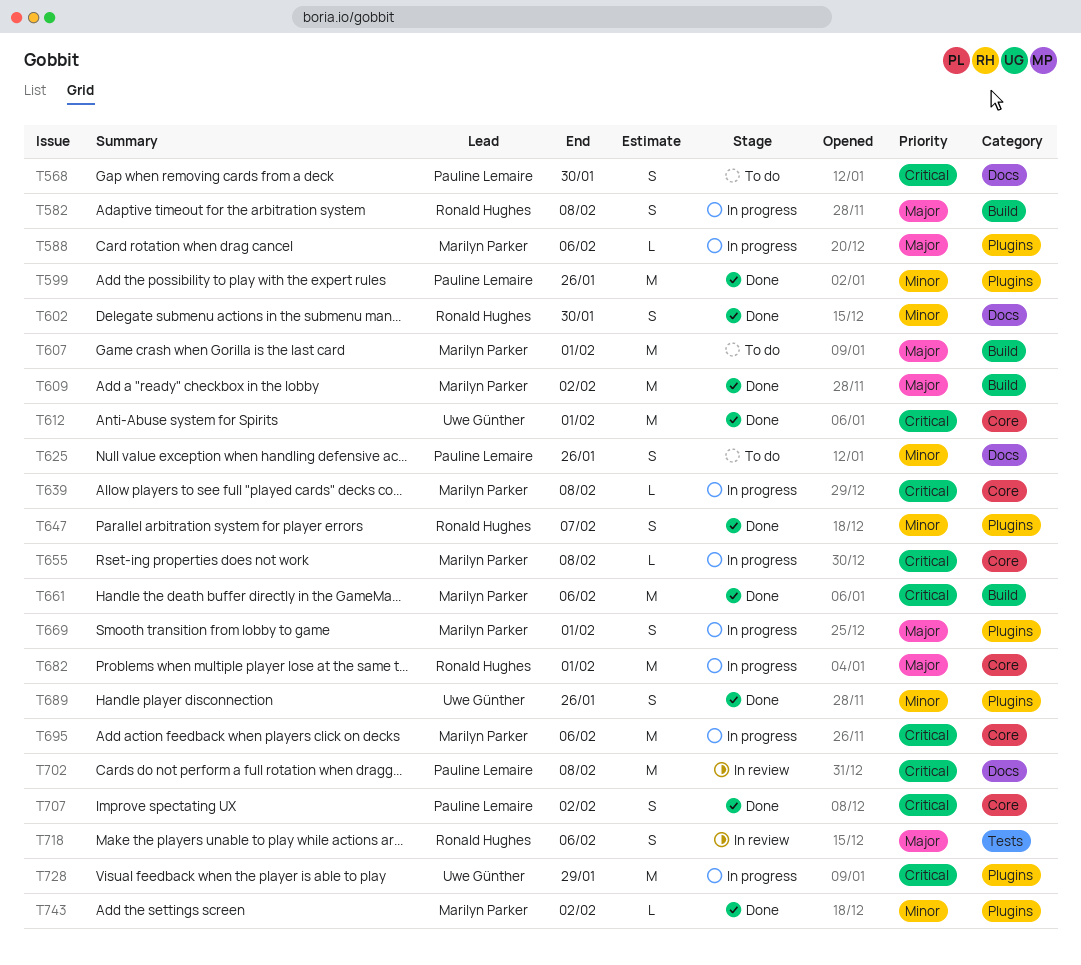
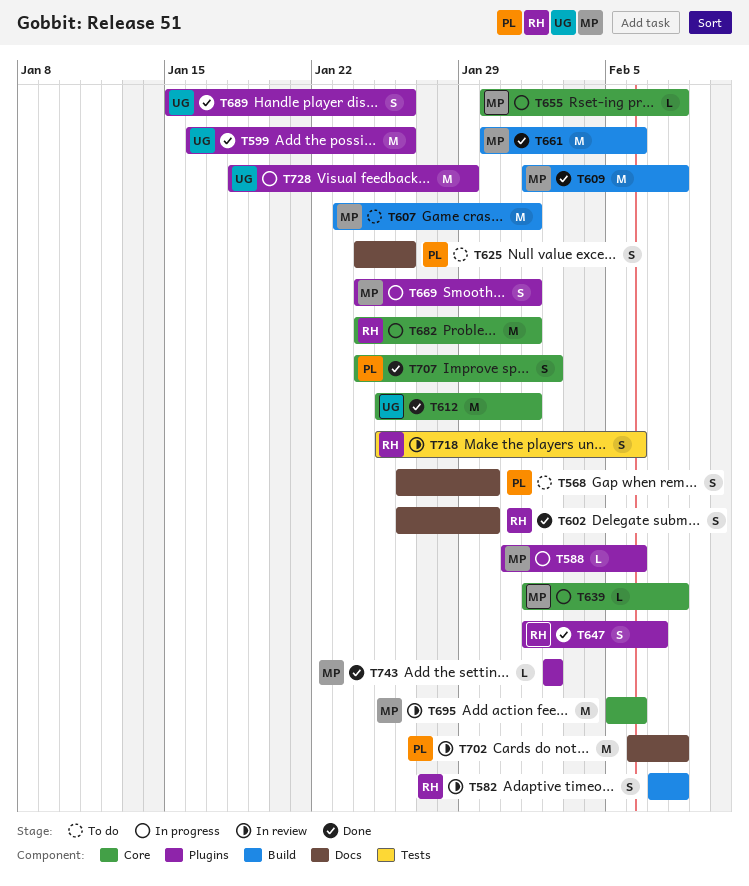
T582, status: In progress -> In review
T599, owner: Pauline Lemaire -> Uwe Günther
T609, due: Feb 2 -> Feb 8
T695, status: In progress -> In review

